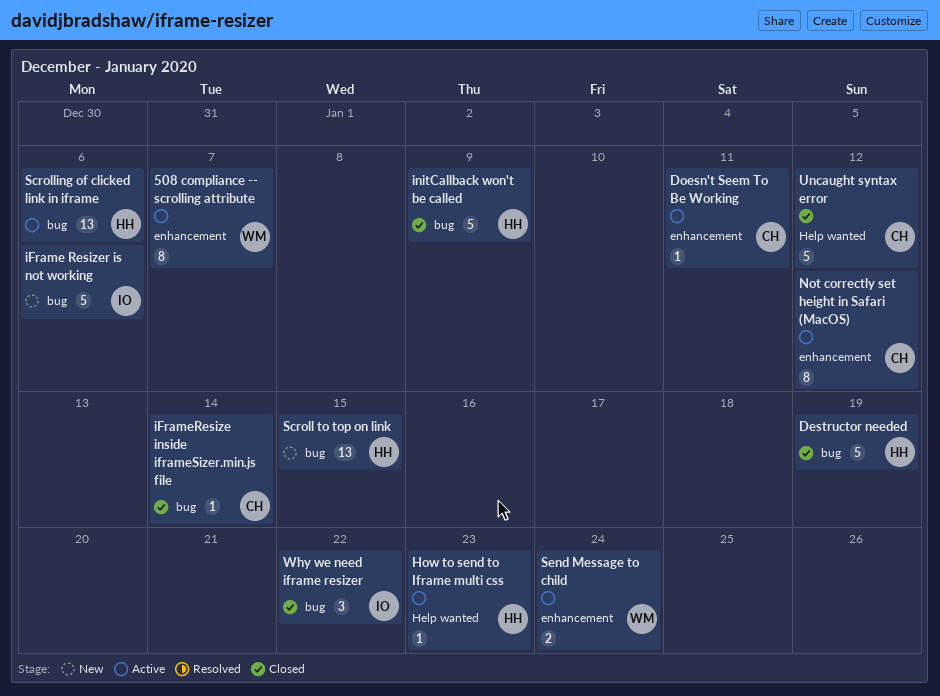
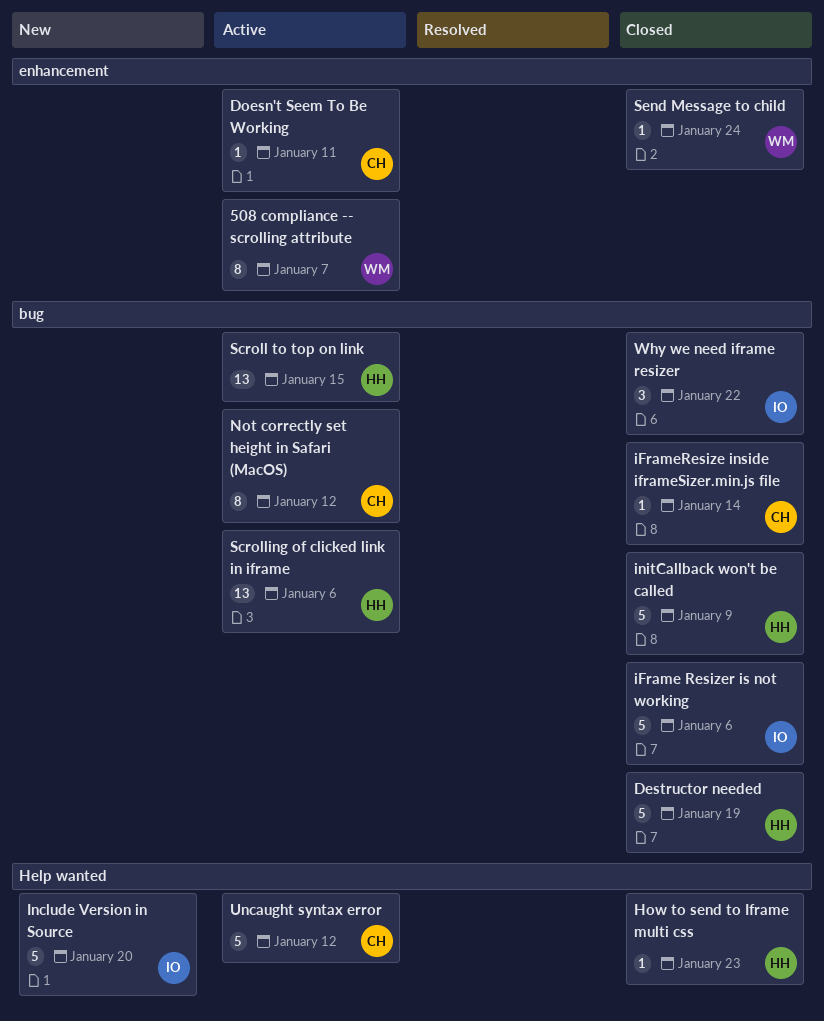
How to send to Iframe multi css, status: Active -> Closed
iFrame Resizer is not working, status: New -> Closed
Include Version in Source: none -> present
Not correctly set height in Safari (MacOS), label: enhancement -> bug
Scroll to top on link, status: New -> Active
Send Message to child, status: Active -> Closed
Send Message to child, estimate: 2 -> 1
Uncaught syntax error, status: Closed -> Active

